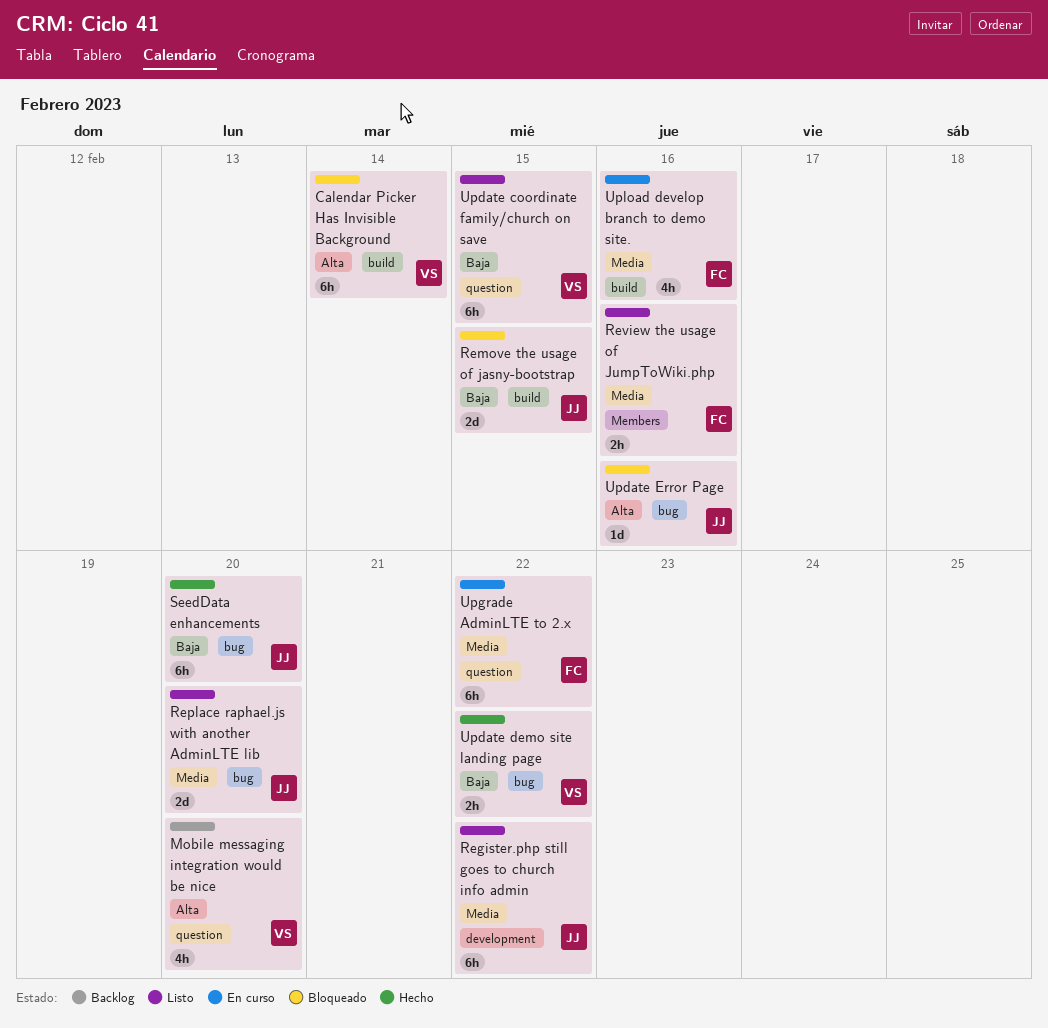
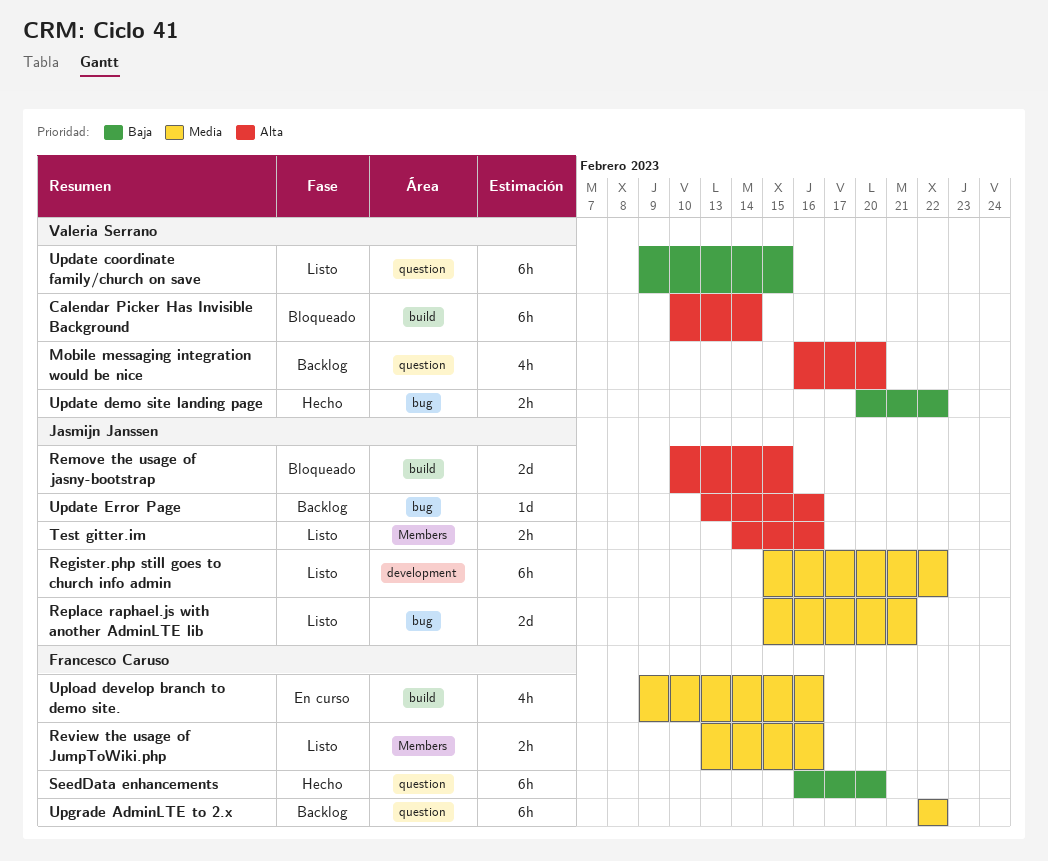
Remove the usage of jasny-bootstrap, priority: Baja -> Alta
Replace raphael.js with another AdminLTE lib, due: Feb 20 -> Feb 21
SeedData enhancements, owner: Jasmijn Janssen -> Francesco Caruso
SeedData enhancements, label: bug -> question
Test gitter.im: none -> present
Update Error Page, status: Bloqueado -> Backlog
Upgrade AdminLTE to 2.x, status: En curso -> Backlog

